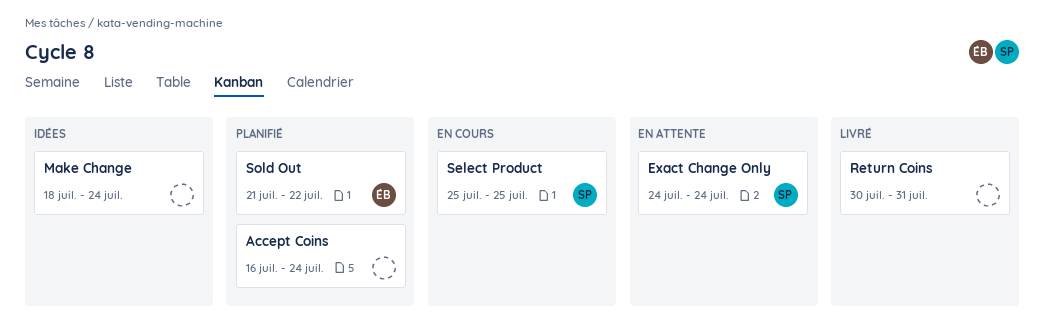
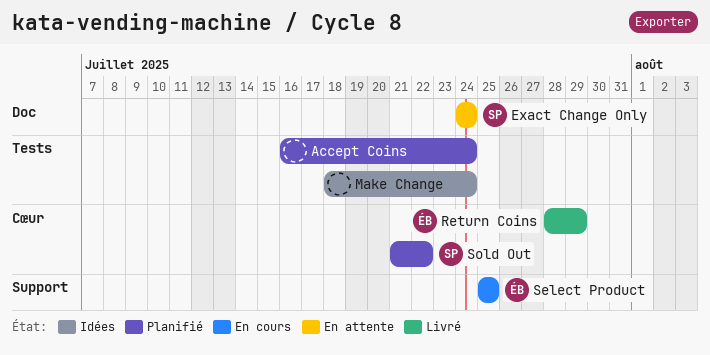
Return Coins, owner: none -> ÉB
Return Coins, start: Jul 30 -> Jul 28
Return Coins, due: Jul 31 -> Jul 29
Select Product, owner: SP -> ÉB
Sold Out, owner: ÉB -> SP

